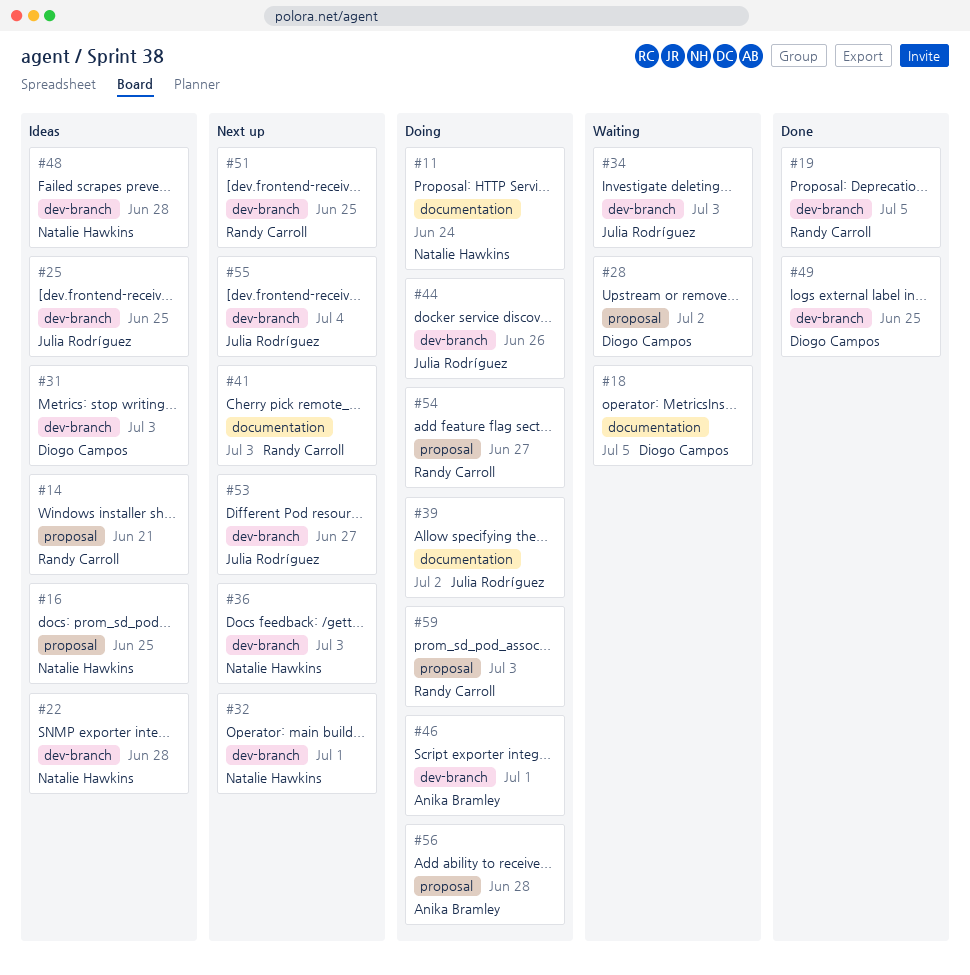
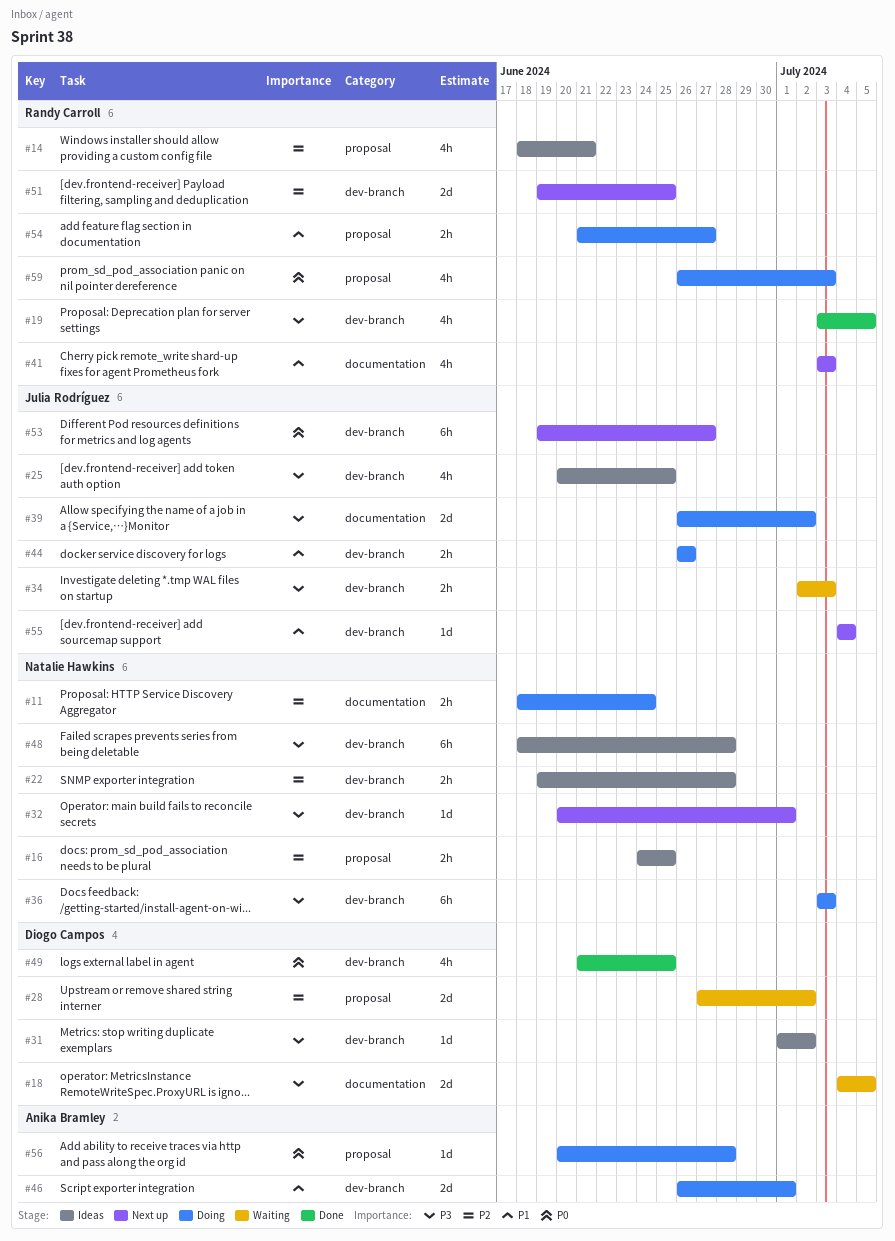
#31, due: Jul 3 -> Jul 2
#36, status: Next up -> Doing

